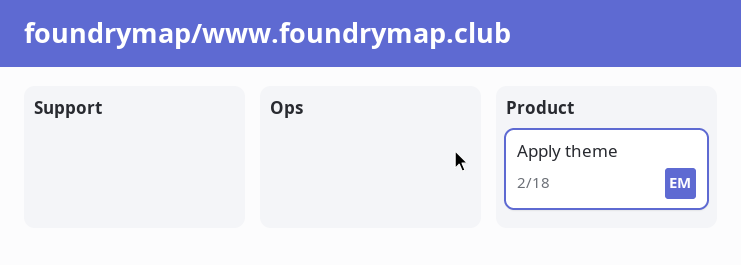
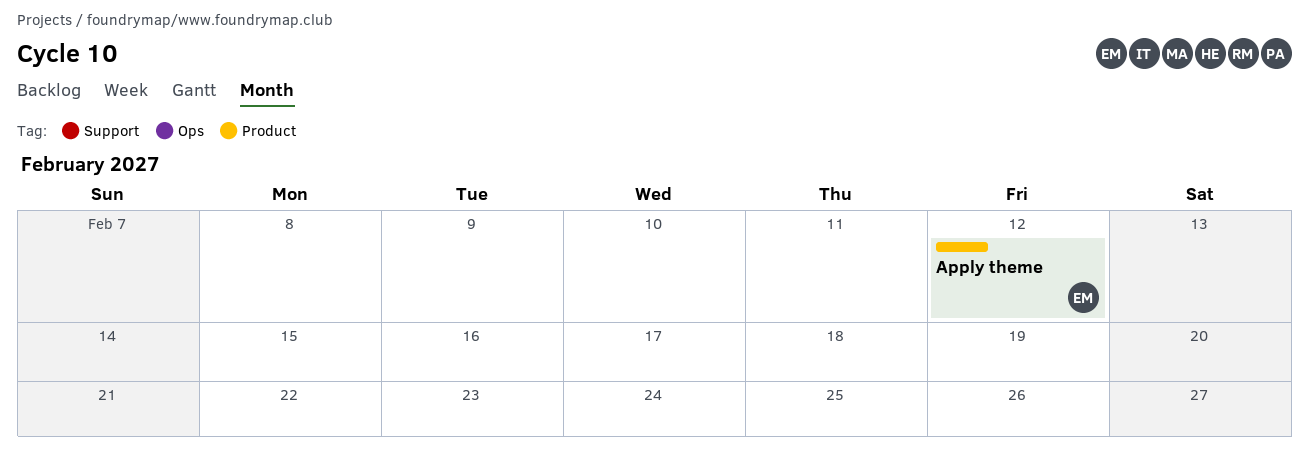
Apply theme, due: Feb 18 -> Feb 12

